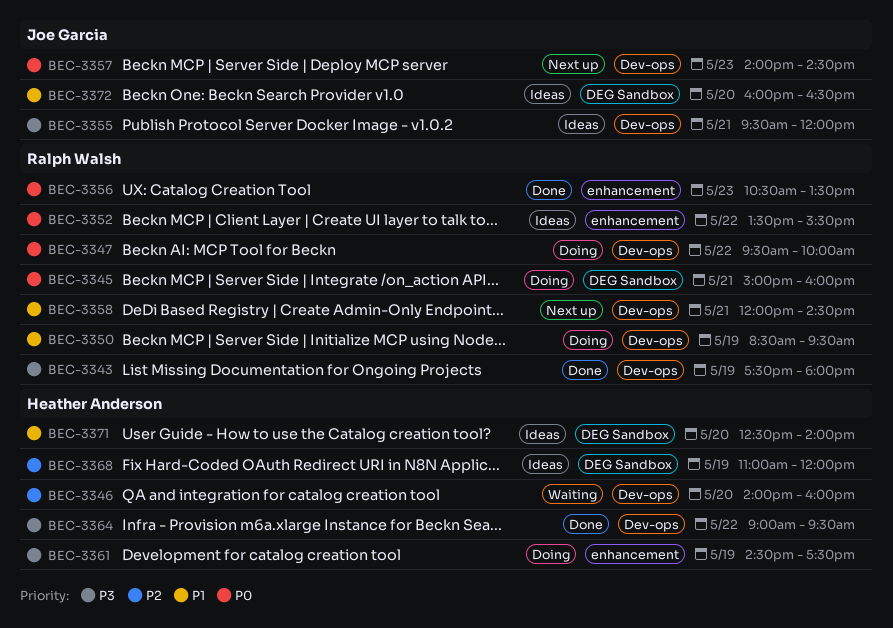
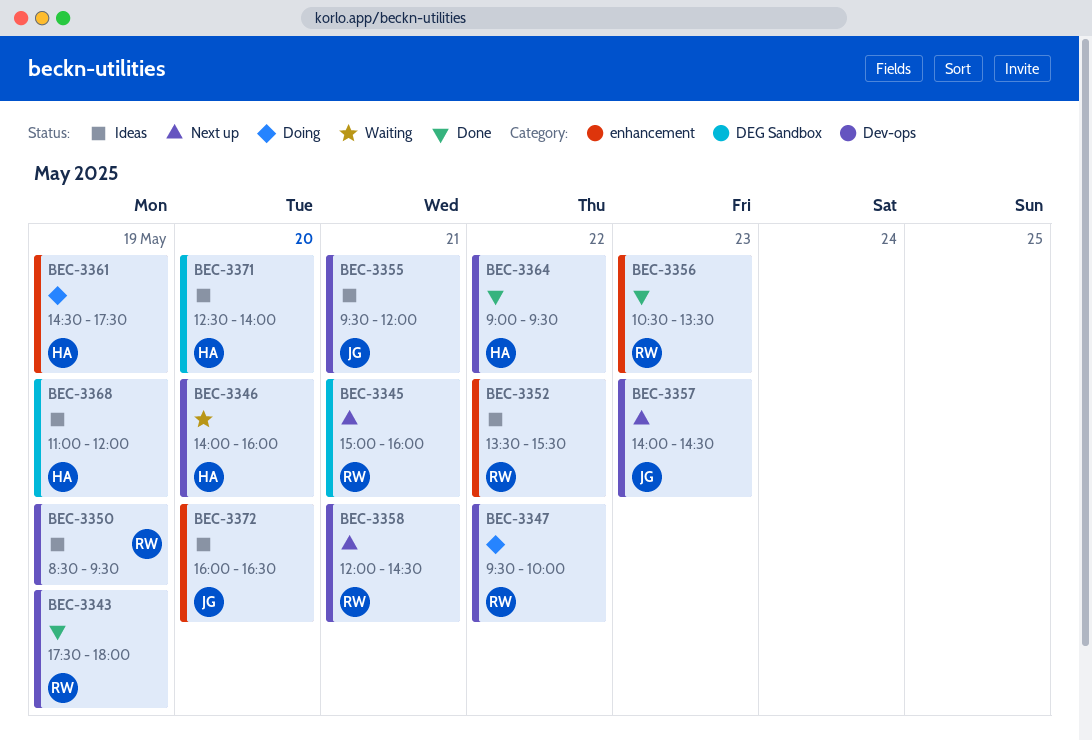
BEC-3345, status: Doing -> Next up
BEC-3350, status: Doing -> Ideas
BEC-3372, label: DEG Sandbox -> enhancement

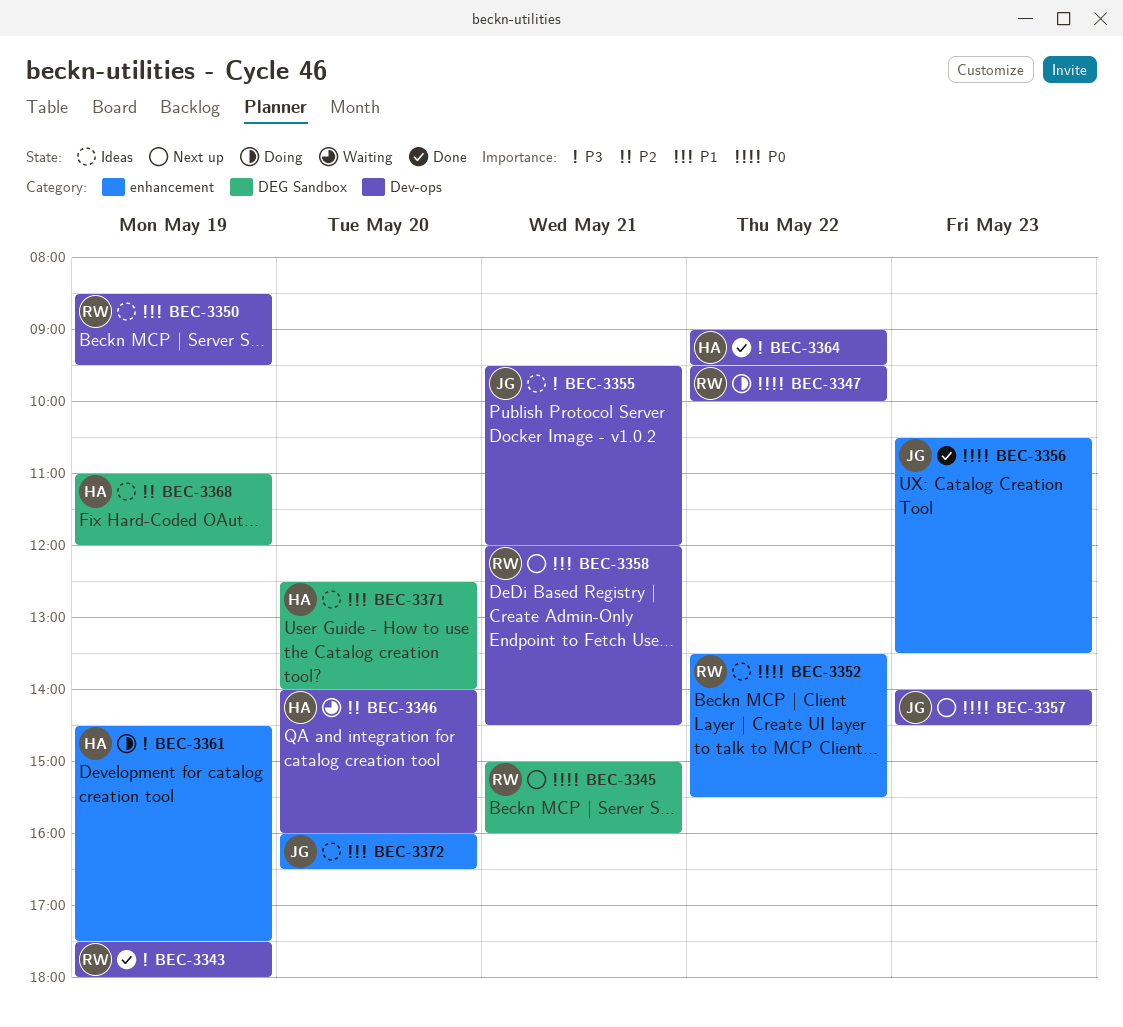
BEC-3356, owner: RW -> JG

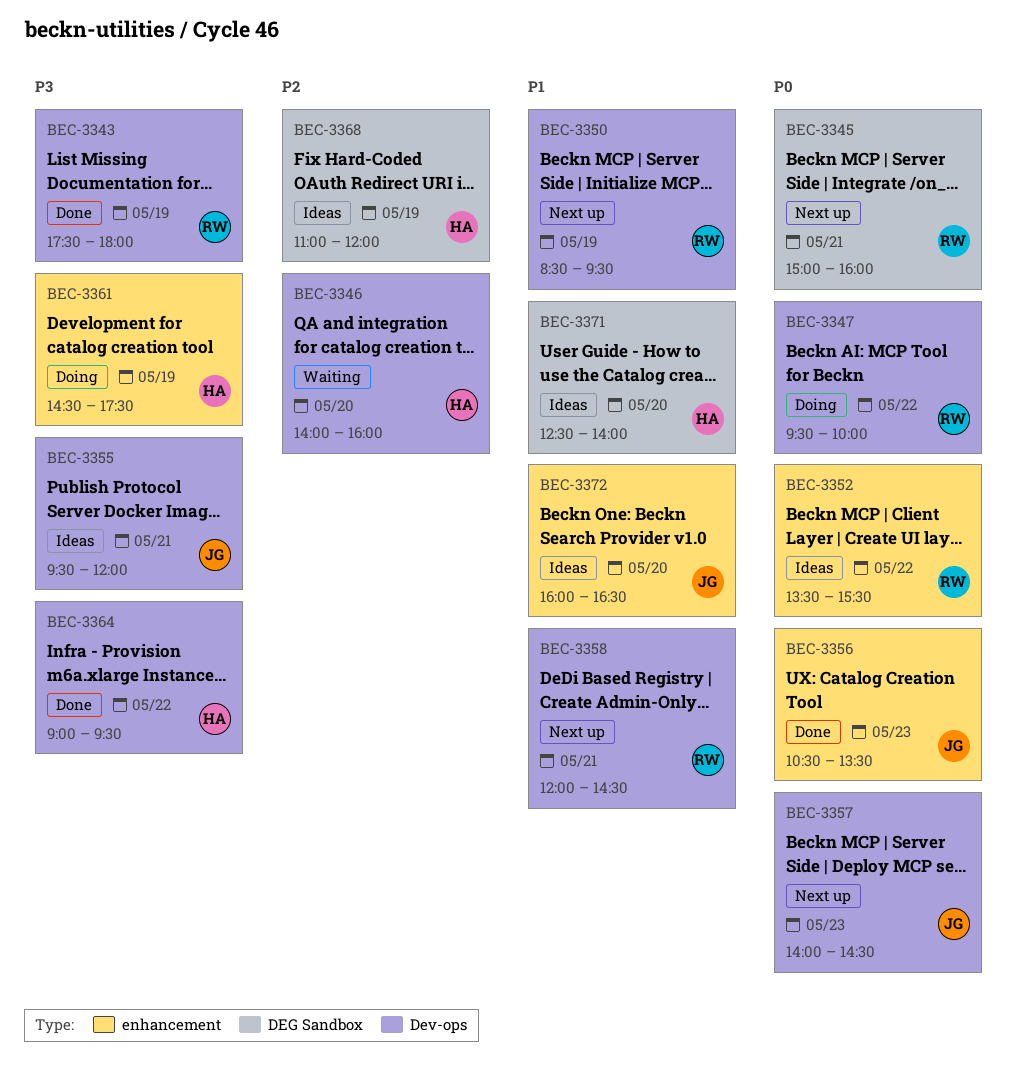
BEC-3350, status: Ideas -> Next up

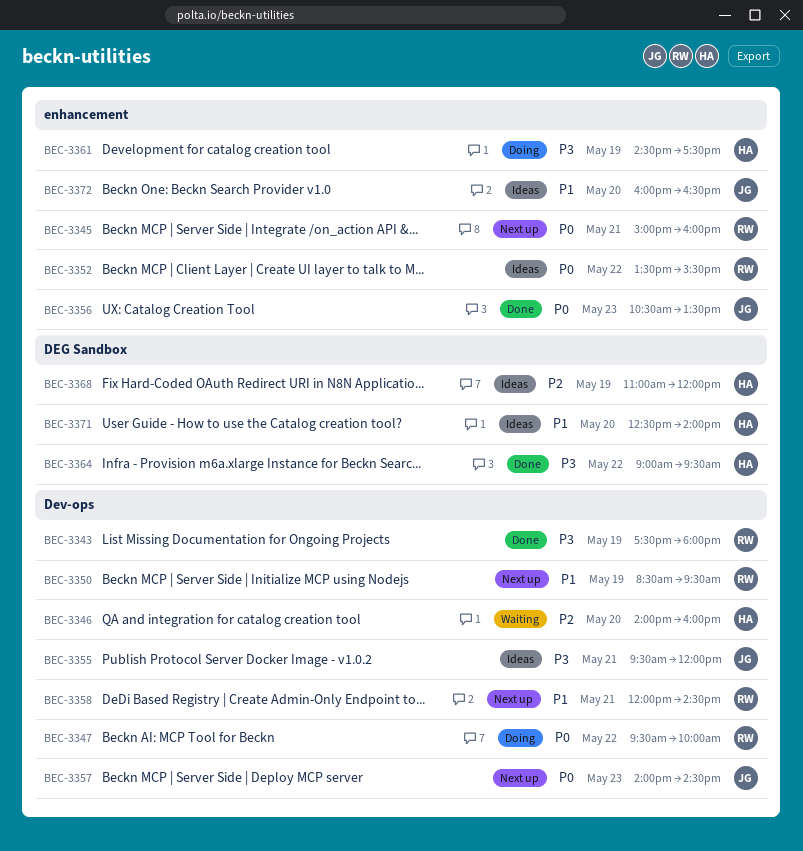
BEC-3345, label: DEG Sandbox -> enhancement
BEC-3364, label: Dev-ops -> DEG Sandbox

